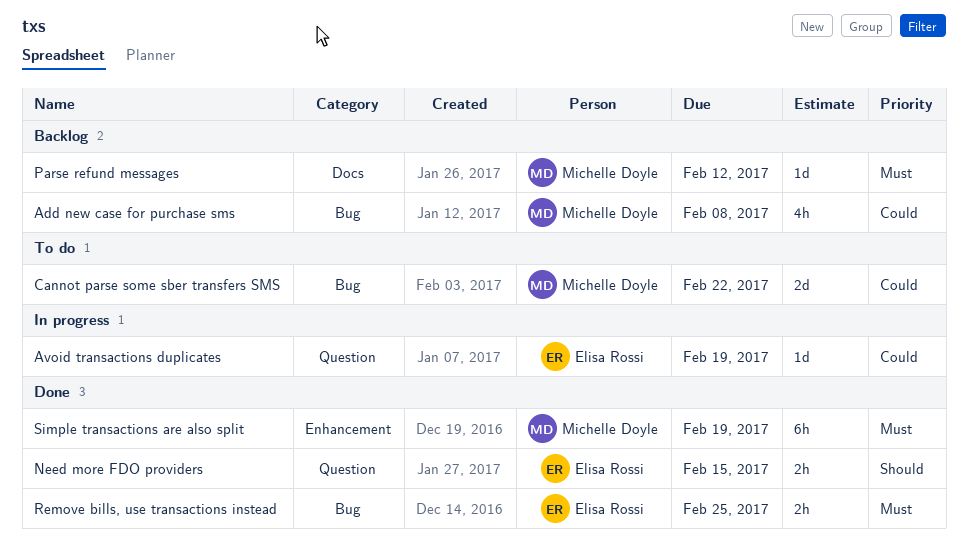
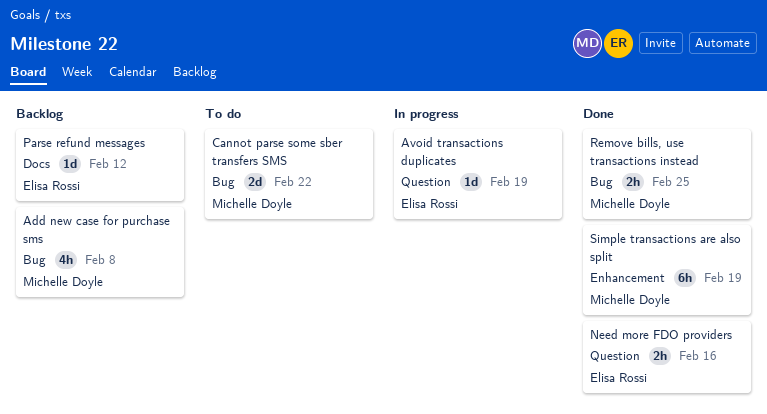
Need more FDO providers, due: Feb 15 -> Feb 16
Parse refund messages, owner: Michelle Doyle -> Elisa Rossi
Remove bills, use transactions instead, owner: Elisa Rossi -> Michelle Doyle

